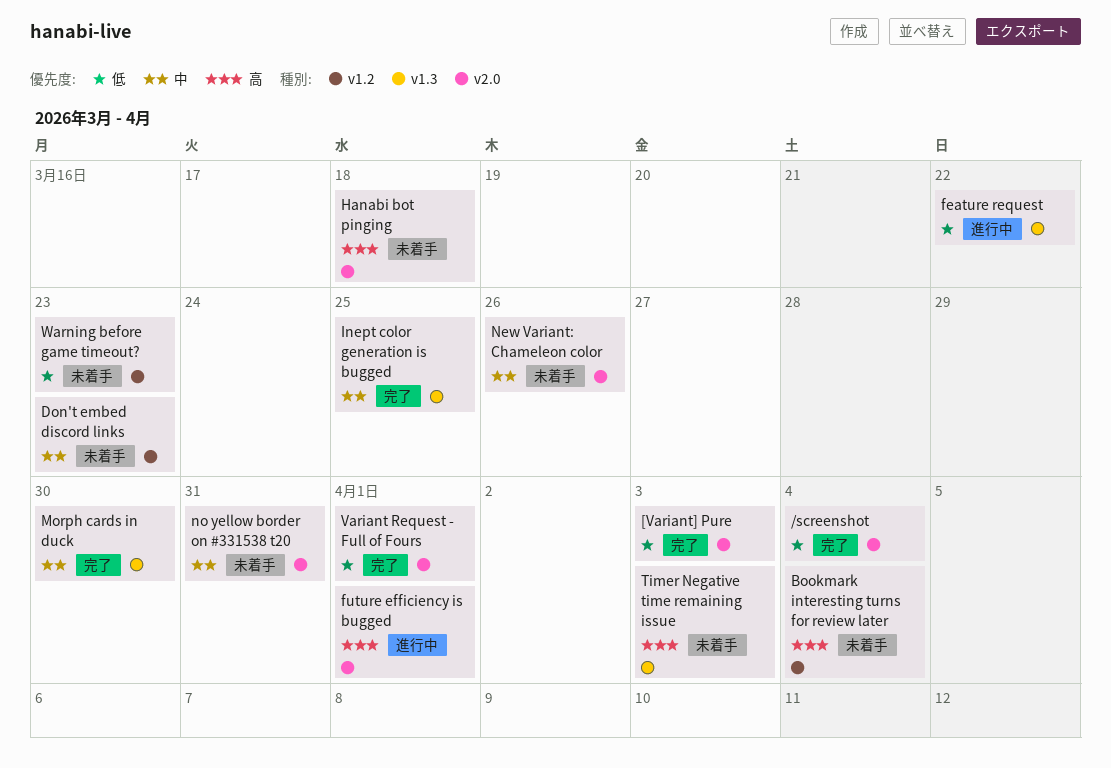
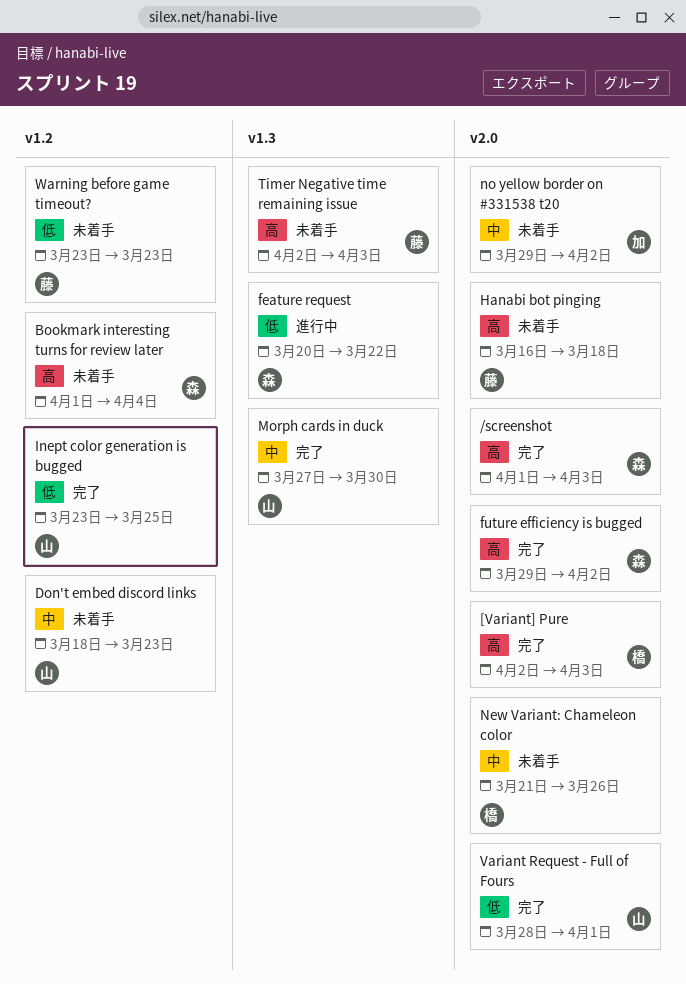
/screenshot, priority: 低 -> 高
/screenshot, due: Apr 4 -> Apr 3
[Variant] Pure, priority: 低 -> 高
future efficiency is bugged, status: 進行中 -> 完了
future efficiency is bugged, due: Apr 1 -> Apr 2
Inept color generation is bugged, priority: 中 -> 低
Inept color generation is bugged, label: v1.3 -> v1.2
no yellow border on #331538 t20, due: Mar 31 -> Apr 2

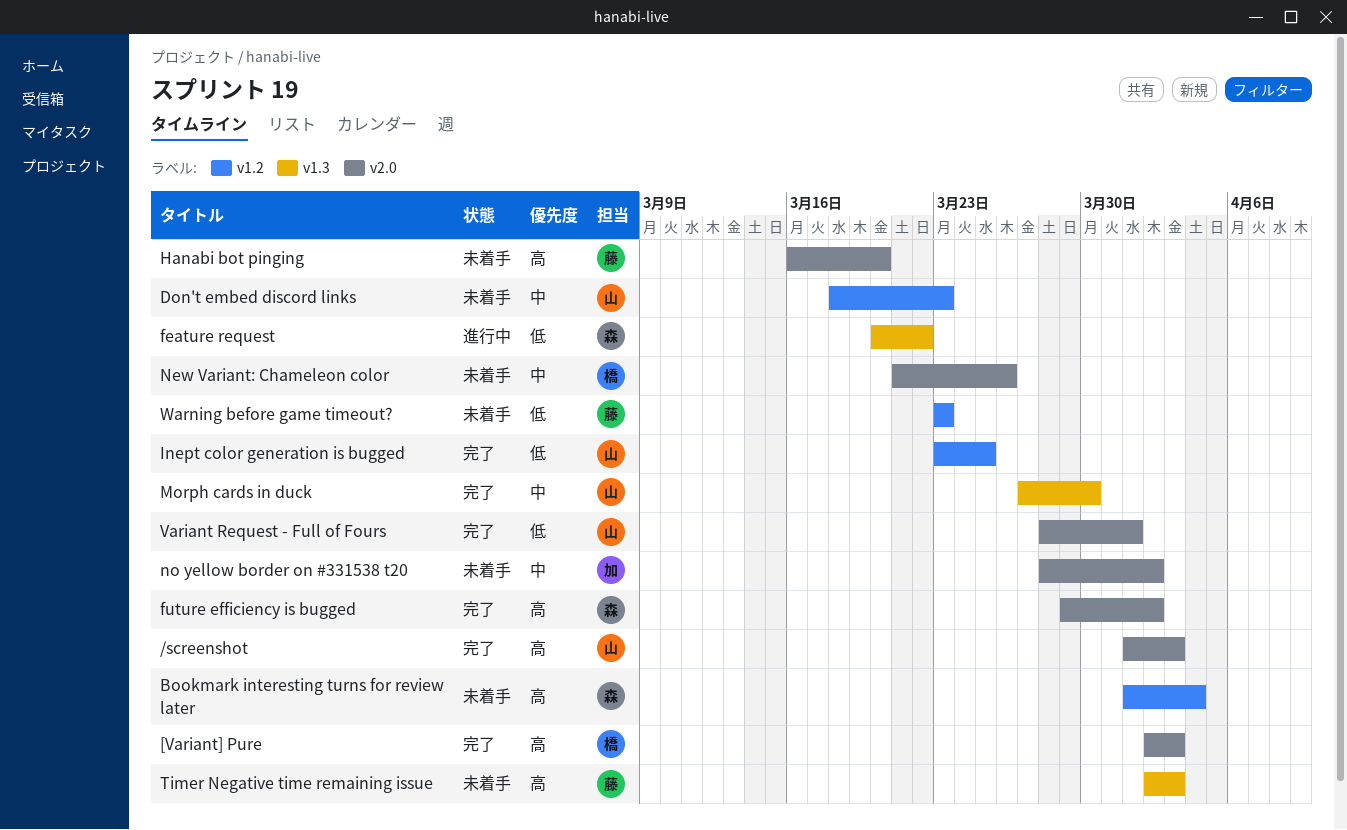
/screenshot, owner: 森 -> 山
Hanabi bot pinging, due: Mar 18 -> Mar 20
no yellow border on #331538 t20, start: Mar 29 -> Mar 28

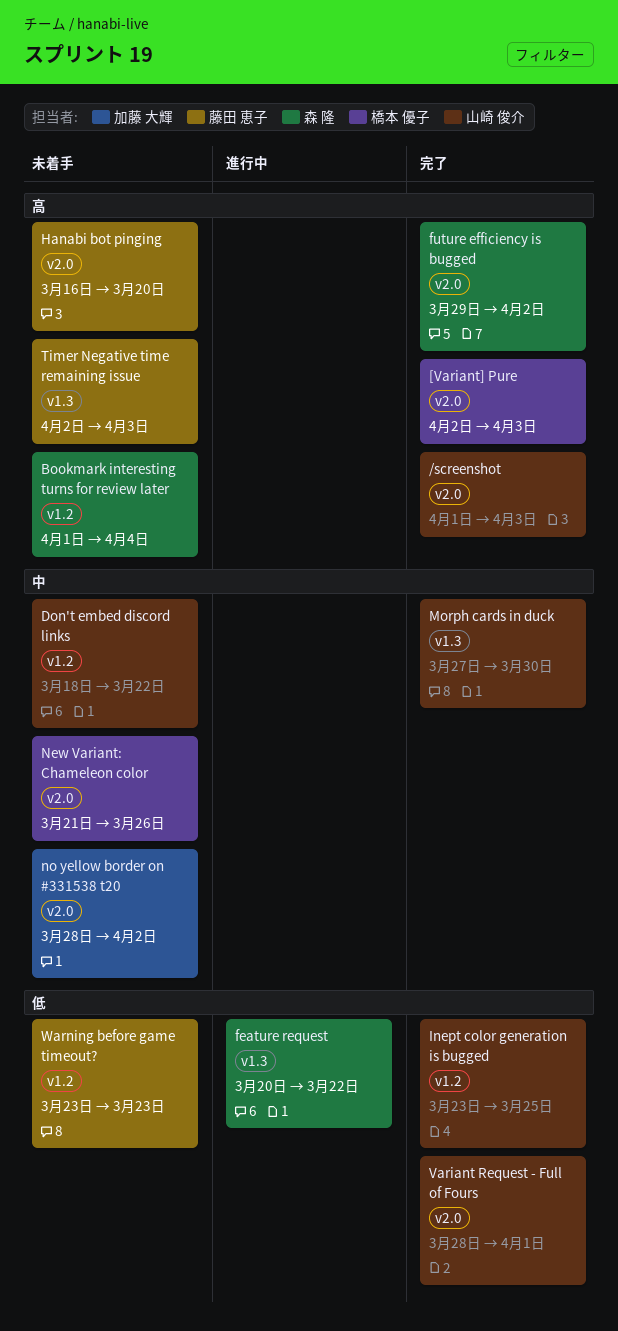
Don't embed discord links, due: Mar 23 -> Mar 22

